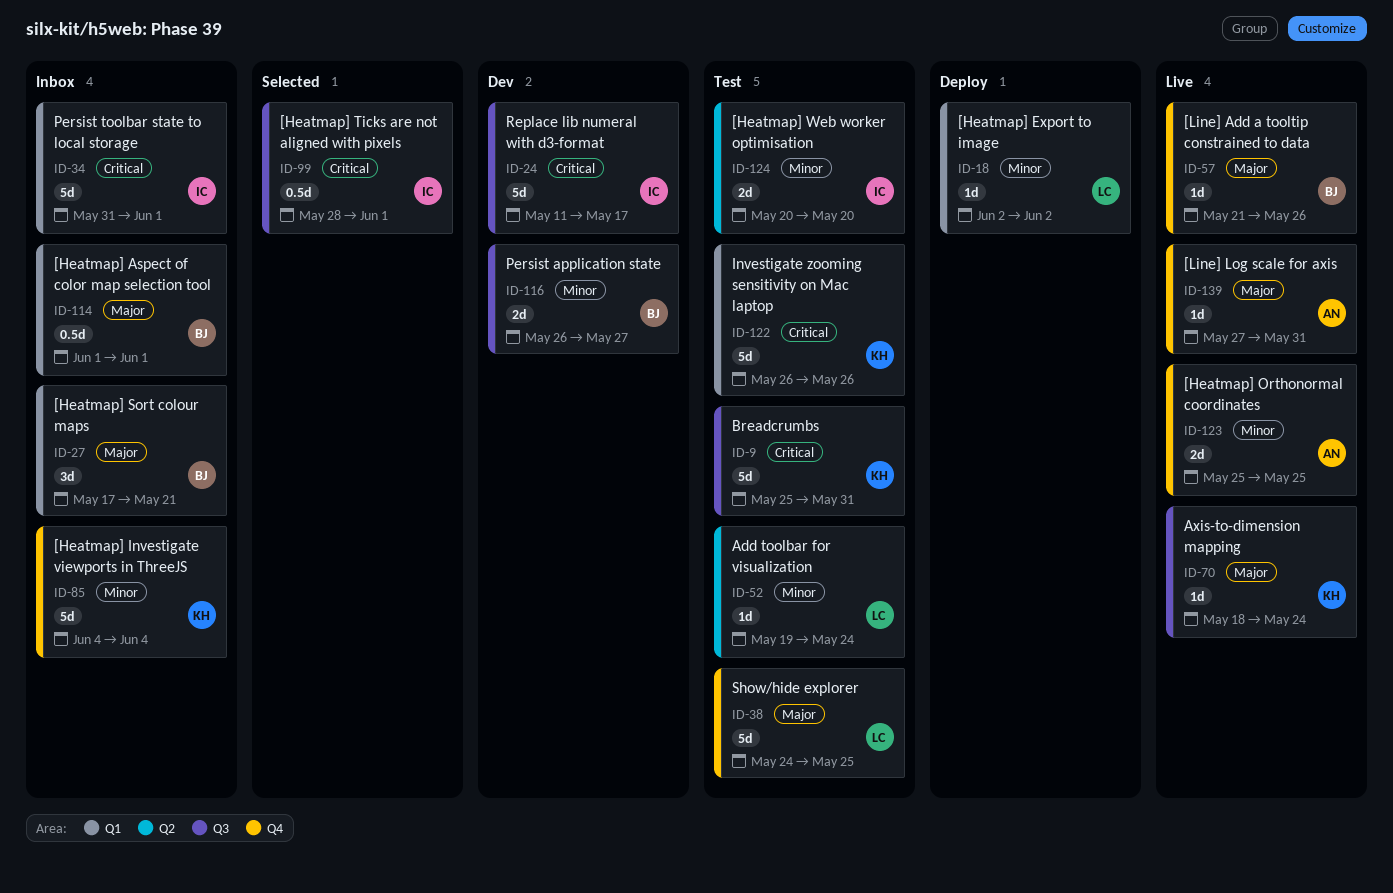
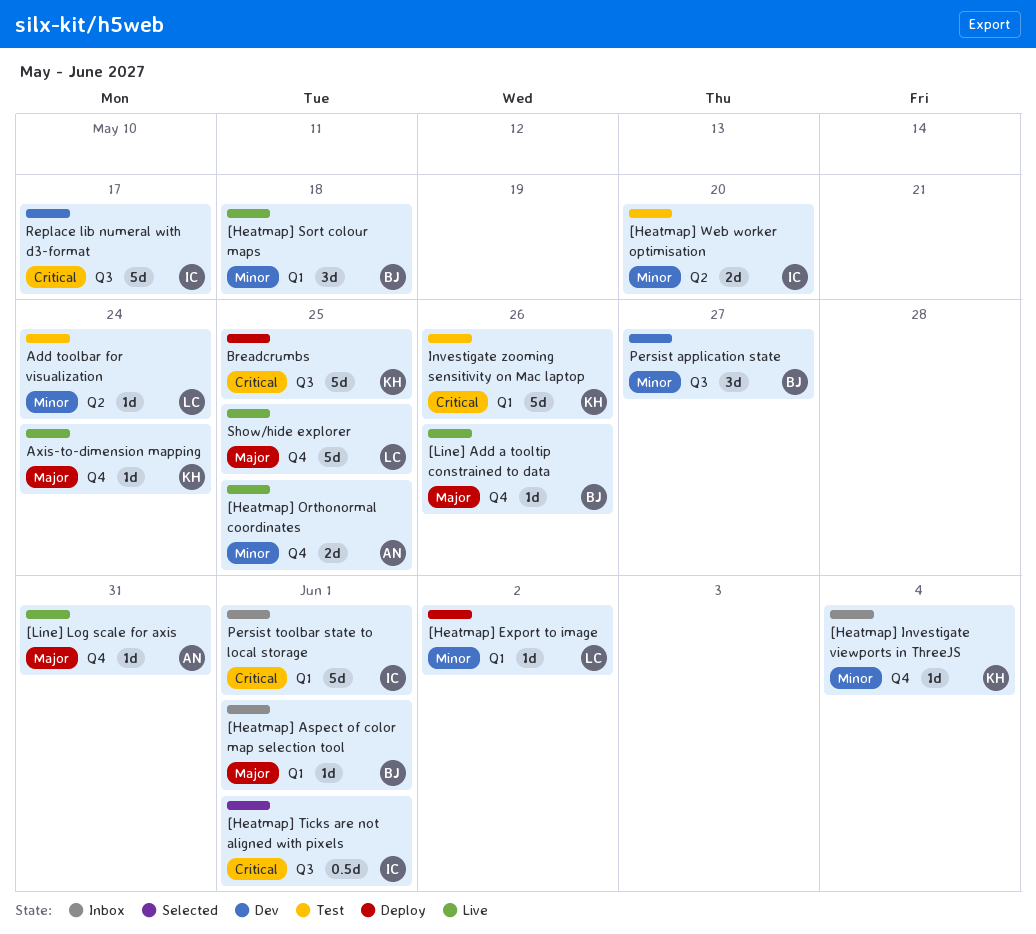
[Heatmap] Aspect of color map selection tool, estimate: 0.5d -> 1d
[Heatmap] Investigate viewports in ThreeJS, estimate: 5d -> 1d
[Heatmap] Sort colour maps, status: Inbox -> Live
[Heatmap] Sort colour maps, priority: Major -> Minor
[Heatmap] Sort colour maps, due: May 21 -> May 18
Axis-to-dimension mapping, label: Q3 -> Q4
Breadcrumbs, status: Test -> Deploy
Breadcrumbs, due: May 31 -> May 25
Persist application state, estimate: 2d -> 3d
Show/hide explorer, status: Test -> Live

